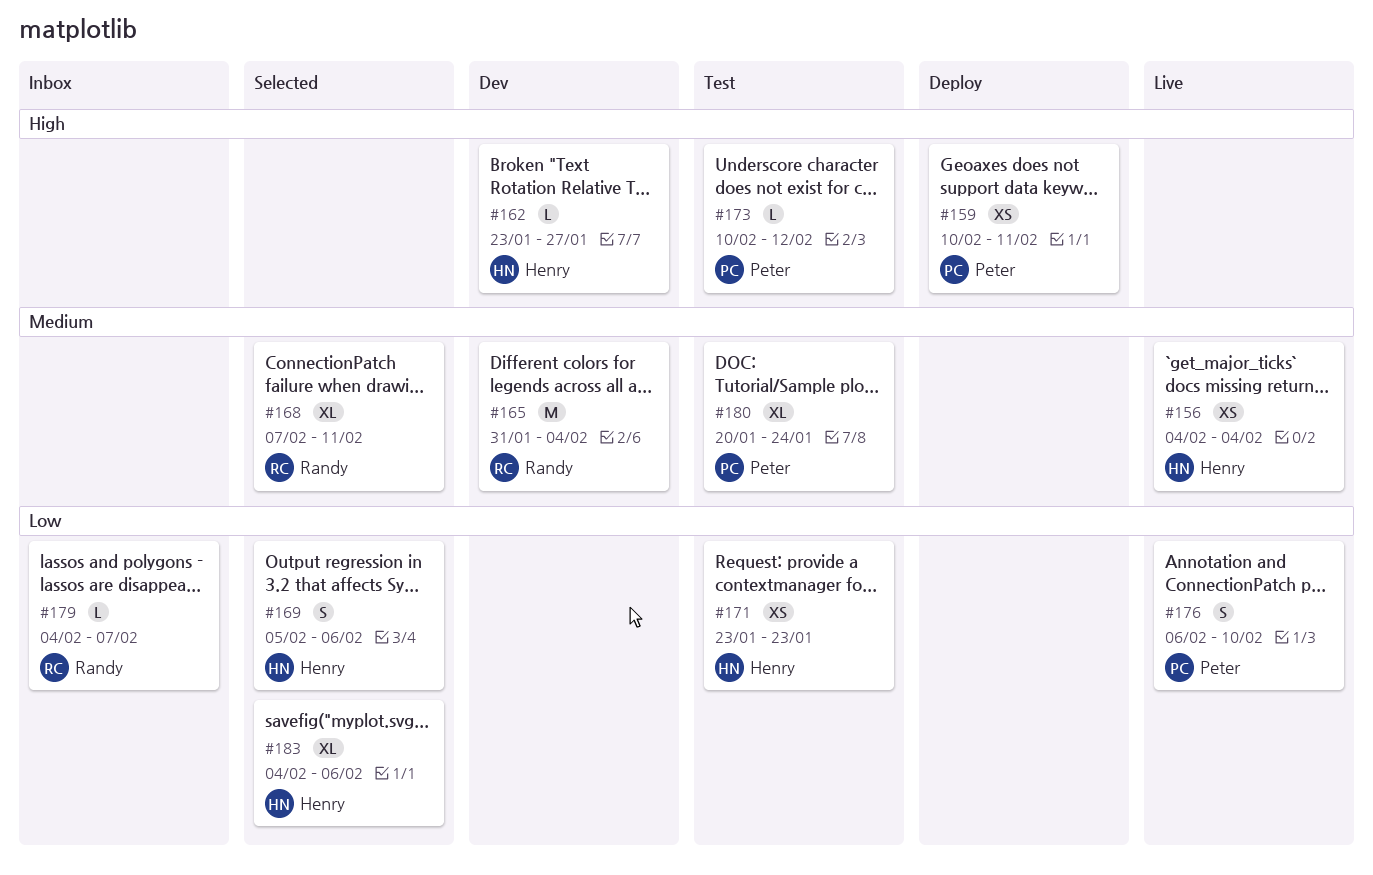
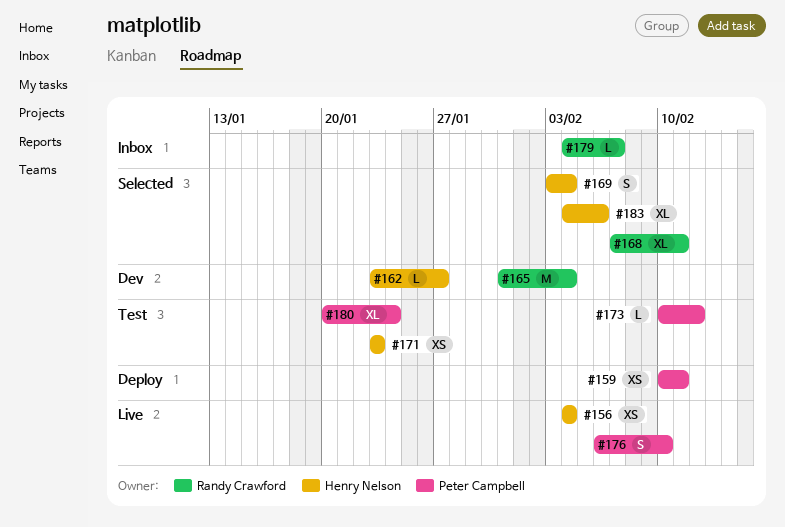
#169, start: Feb 5 -> Feb 3
#169, due: Feb 6 -> Feb 4

